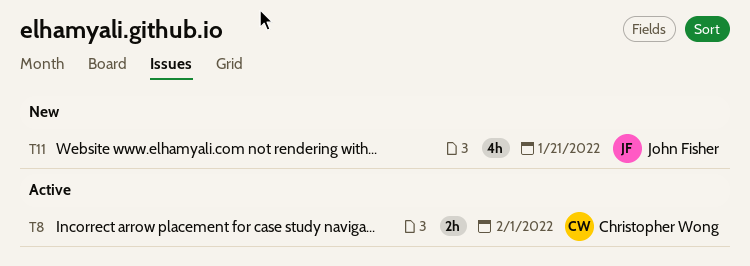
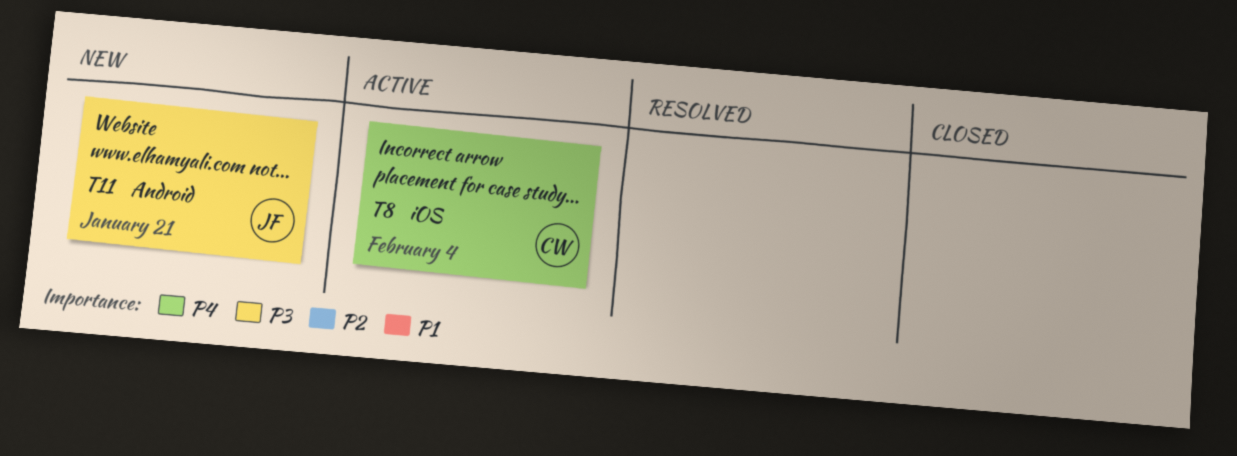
T8, due: Feb 1 -> Feb 4

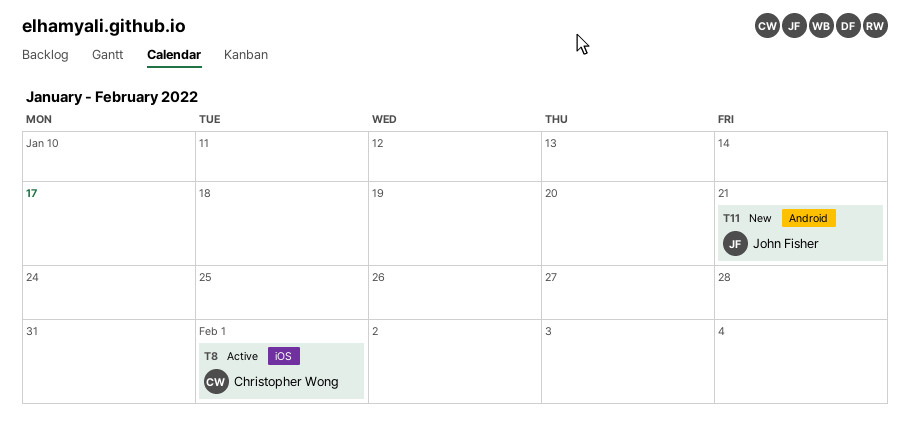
T8, due: Feb 4 -> Feb 1

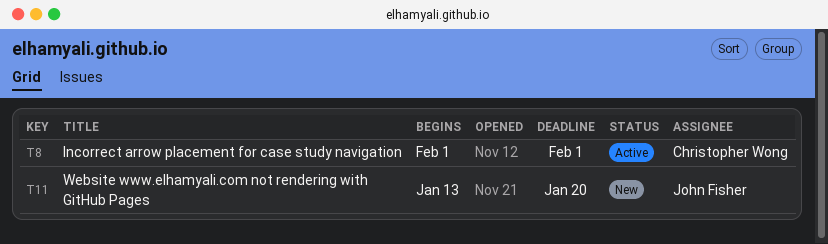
T11, due: Jan 21 -> Jan 20

